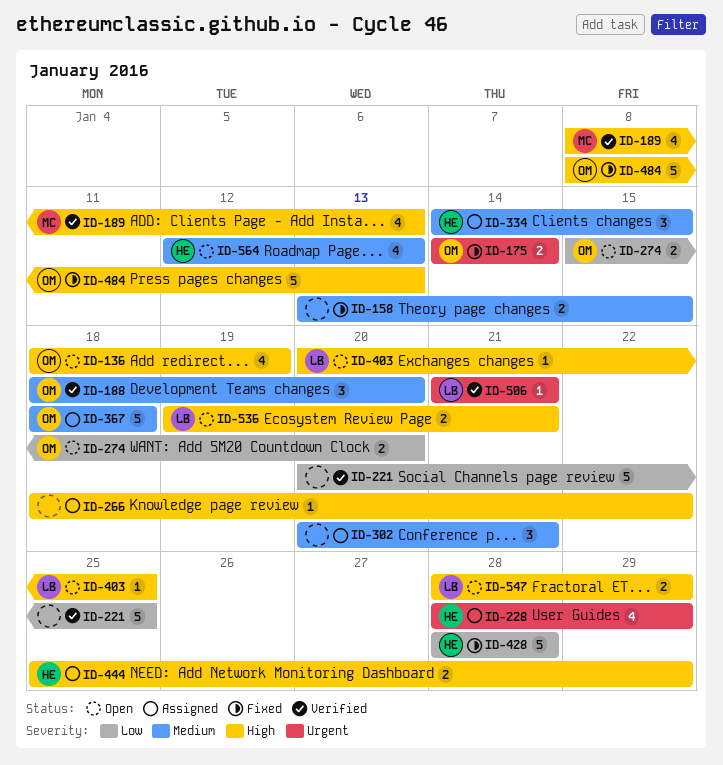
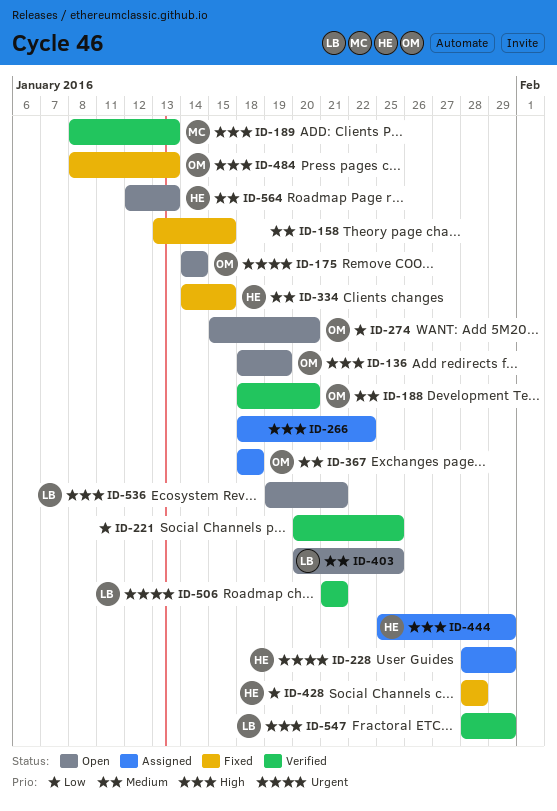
ID-175, status: Fixed -> Open
ID-302: present -> none
ID-334, status: Assigned -> Fixed
ID-403, priority: High -> Medium
ID-547, status: Open -> Verified

